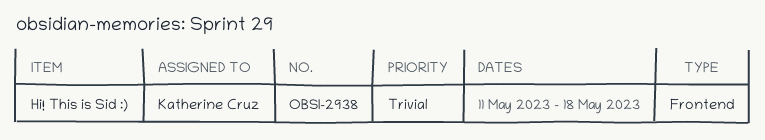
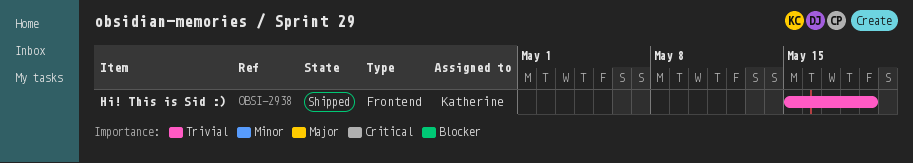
OBSI-2938, start: May 11 -> May 15
OBSI-2938, due: May 18 -> May 19

